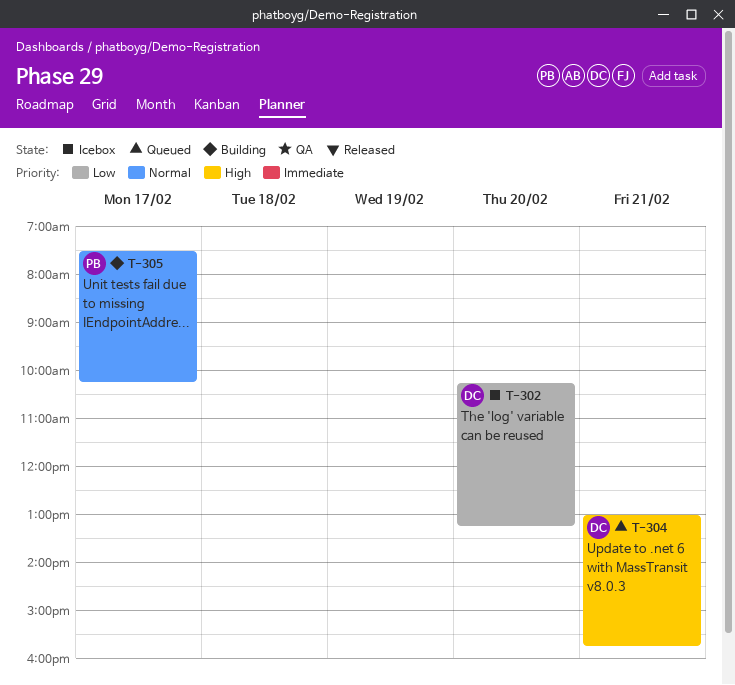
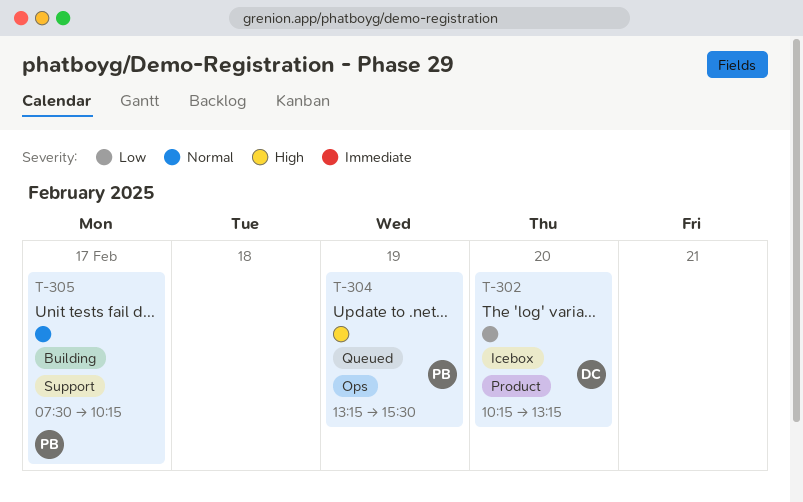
T-304, owner: DC -> PB
T-304, day: Feb 21 -> Feb 19
T-304, begins: 13:00 -> 13:15
T-304, ends: 15:45 -> 15:30

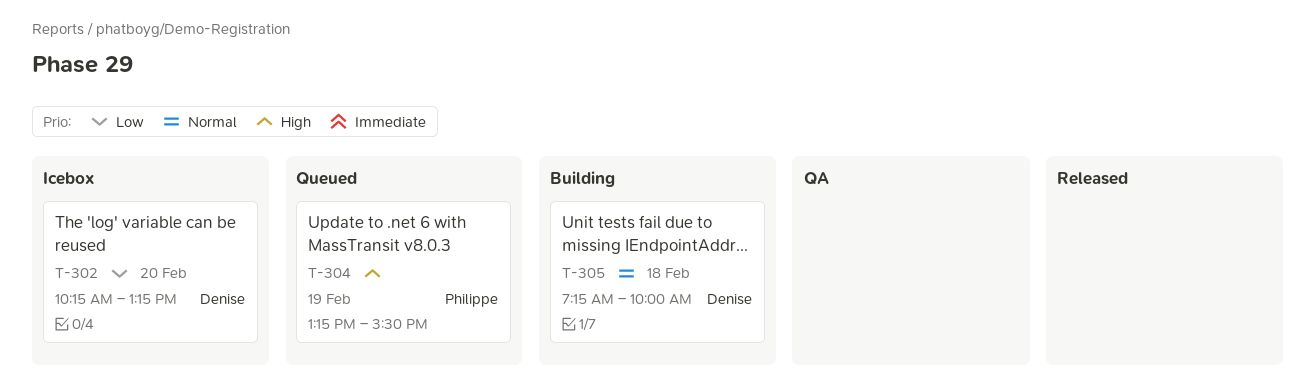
T-305, owner: Philippe -> Denise
T-305, day: Feb 17 -> Feb 18
T-305, begins: 07:30 -> 07:15
T-305, ends: 10:15 -> 10:00

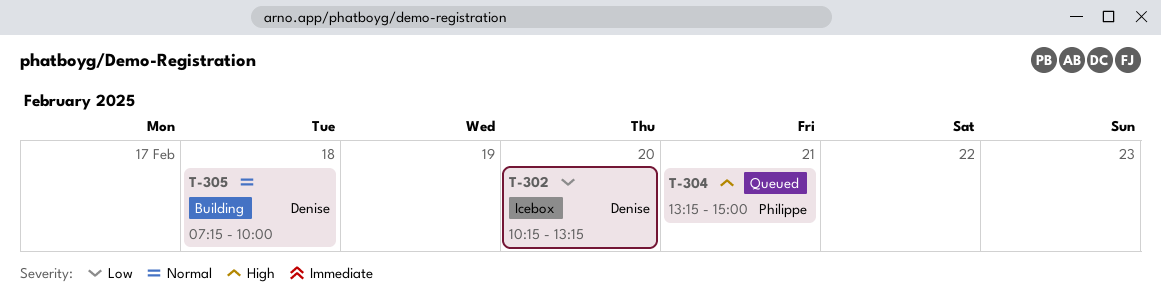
T-304, day: Feb 19 -> Feb 21
T-304, ends: 15:30 -> 15:00

